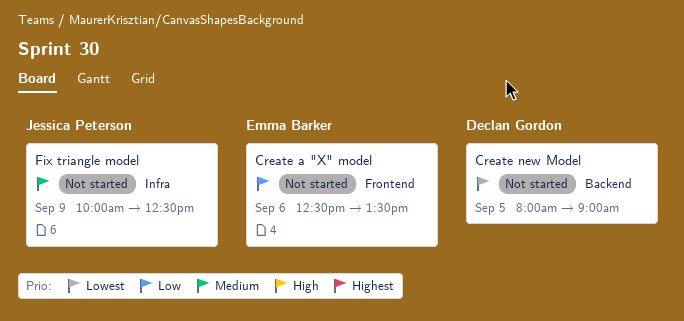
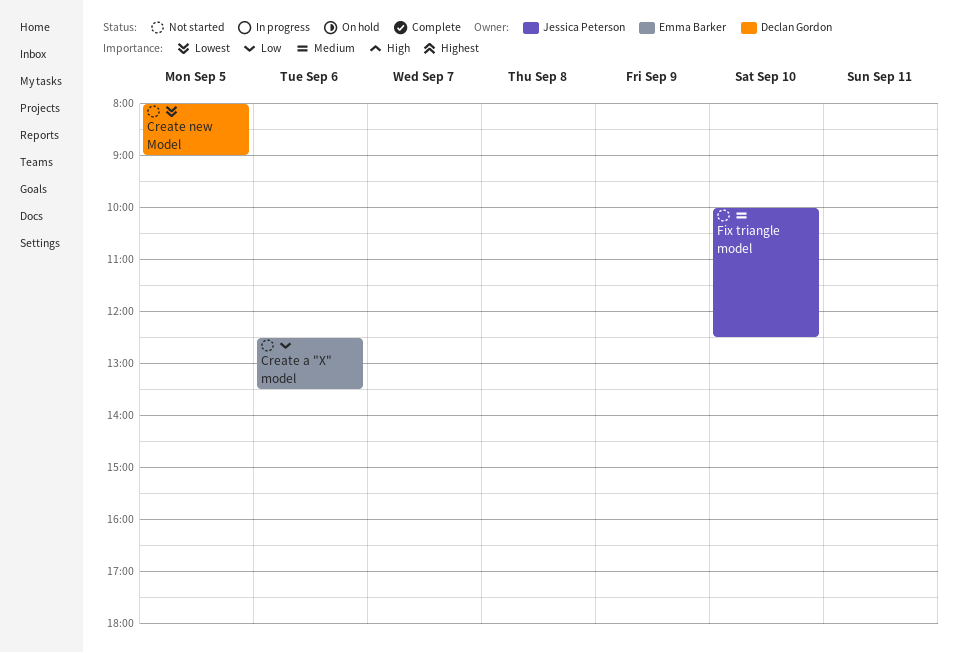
Fix triangle model, day: Sep 9 -> Sep 10

